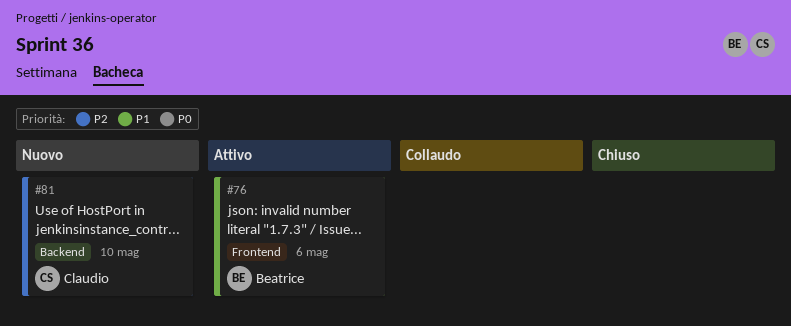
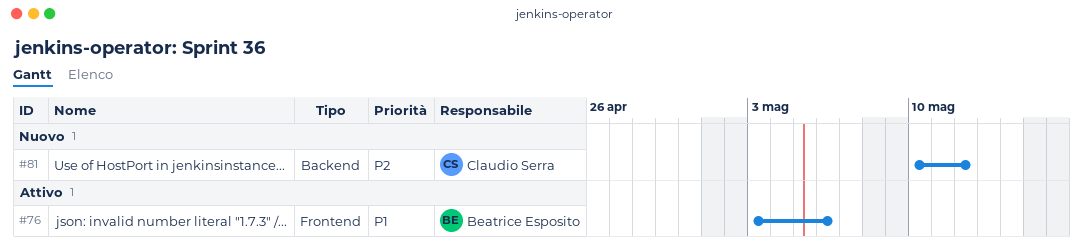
#81, due: May 10 -> May 12

